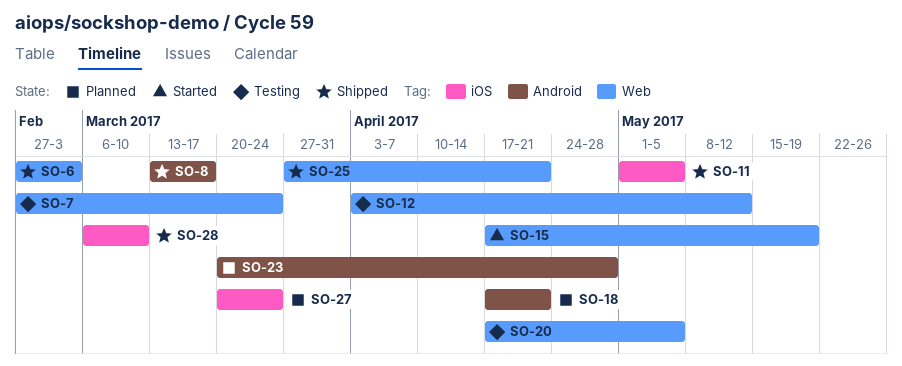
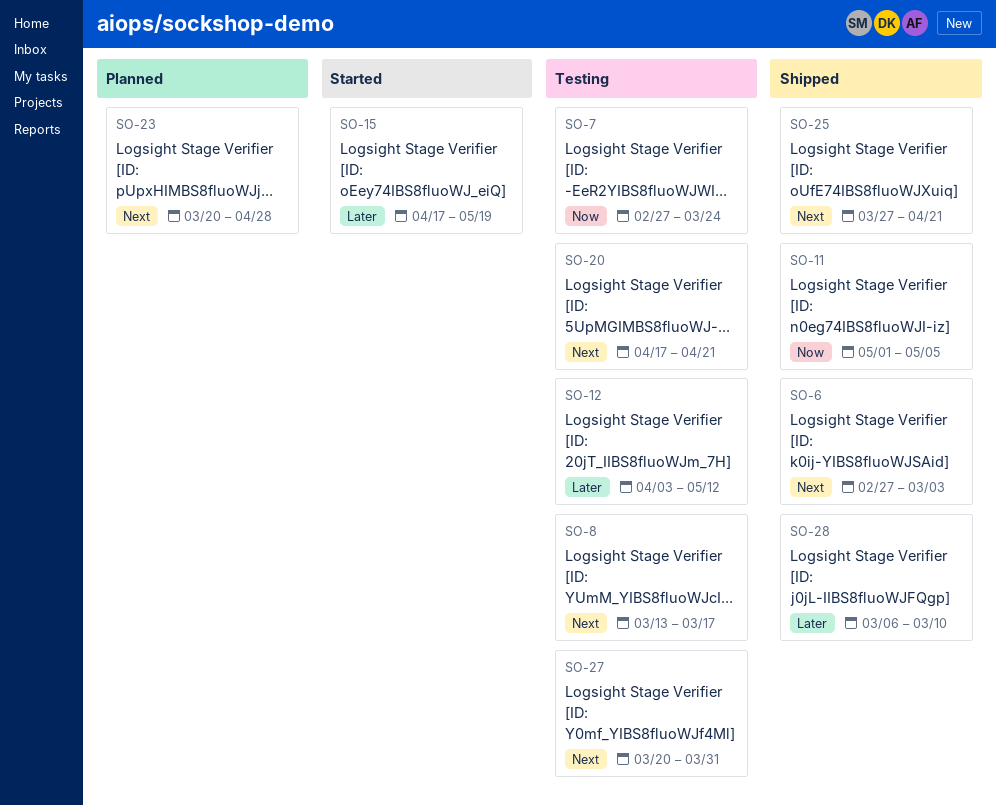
SO-8, status: Shipped -> Testing
SO-18: present -> none
SO-20, due: May 5 -> Apr 21
SO-27, status: Planned -> Testing
SO-27, due: Mar 24 -> Mar 31

